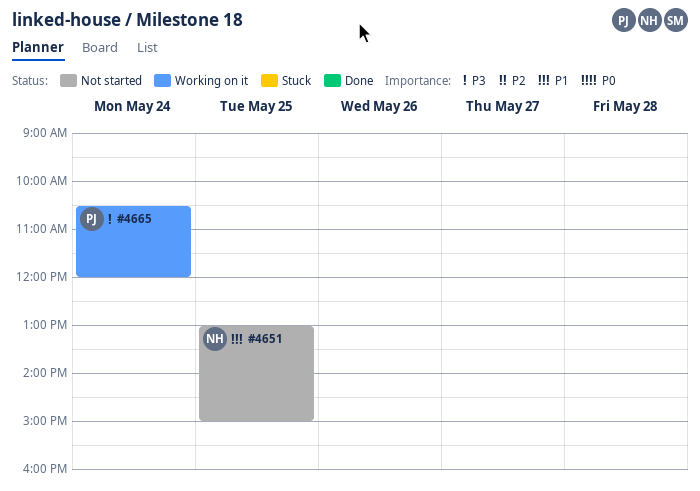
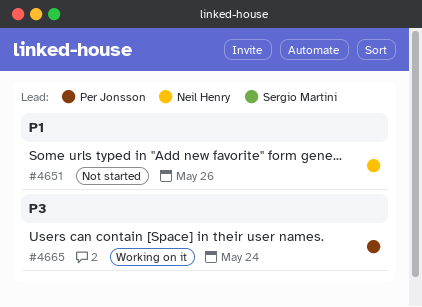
#4651, day: May 25 -> May 26

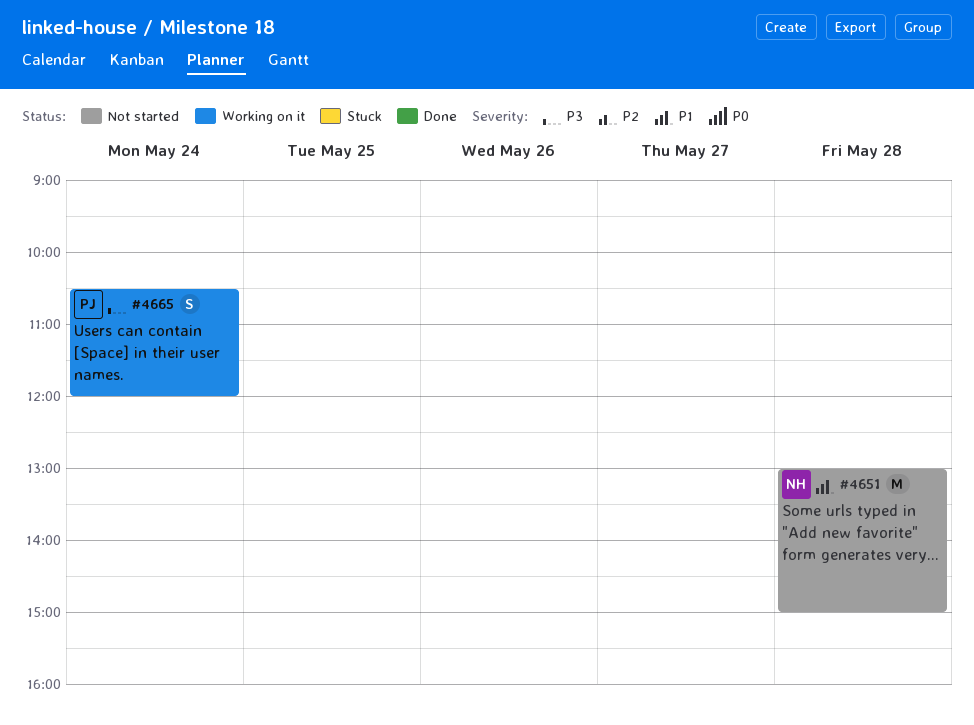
#4651, day: May 26 -> May 28

